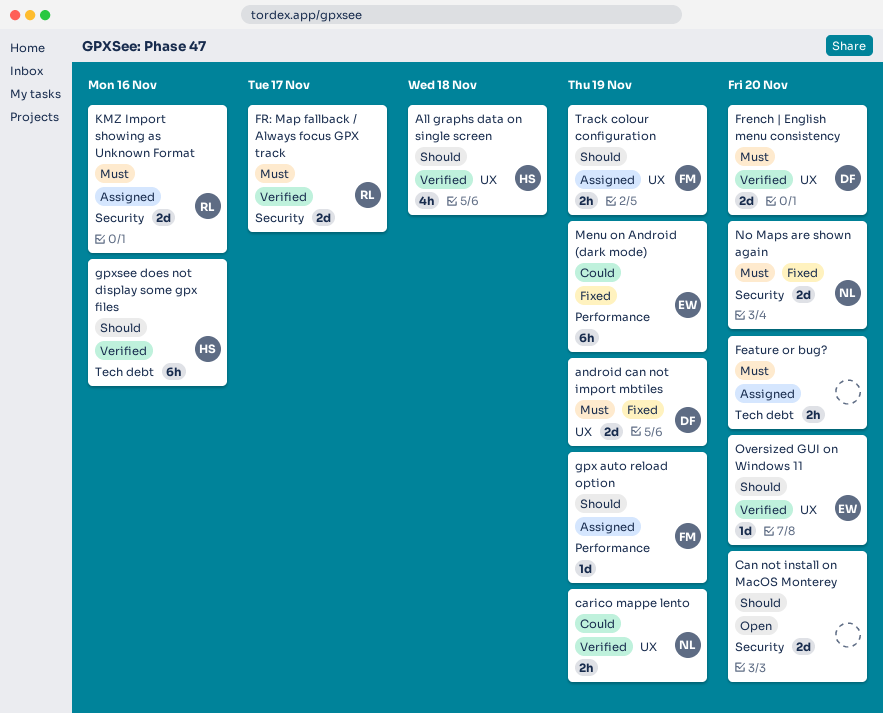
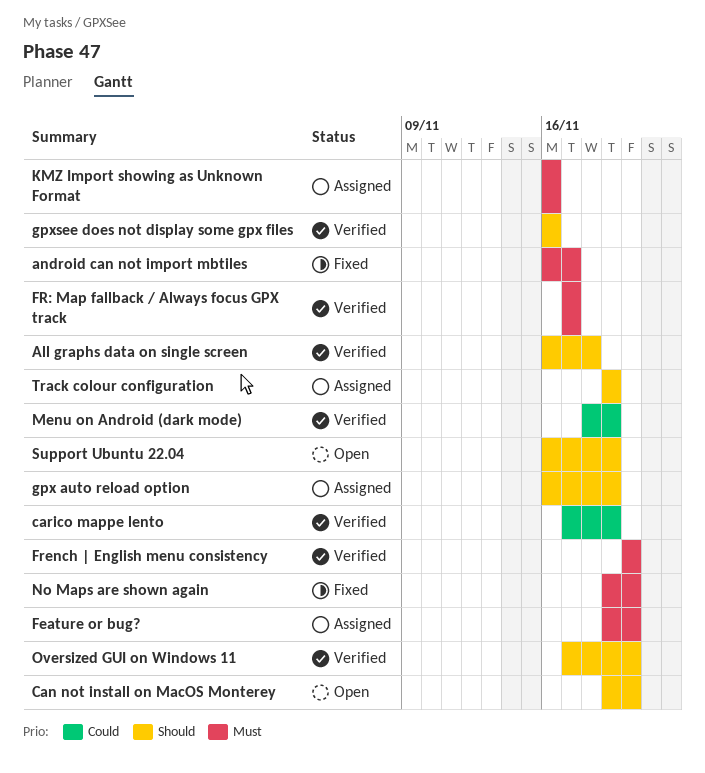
android can not import mbtiles, due: Nov 19 -> Nov 17
Menu on Android (dark mode), status: Fixed -> Verified
Support Ubuntu 22.04: none -> present

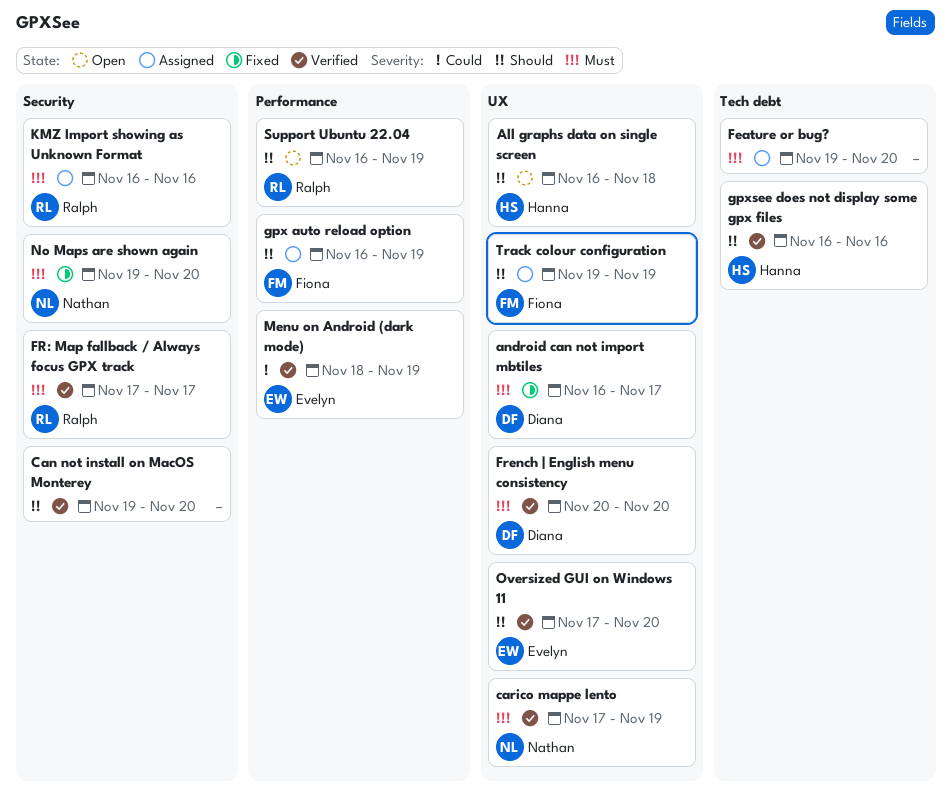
All graphs data on single screen, status: Verified -> Open
Can not install on MacOS Monterey, status: Open -> Verified
carico mappe lento, priority: Could -> Must

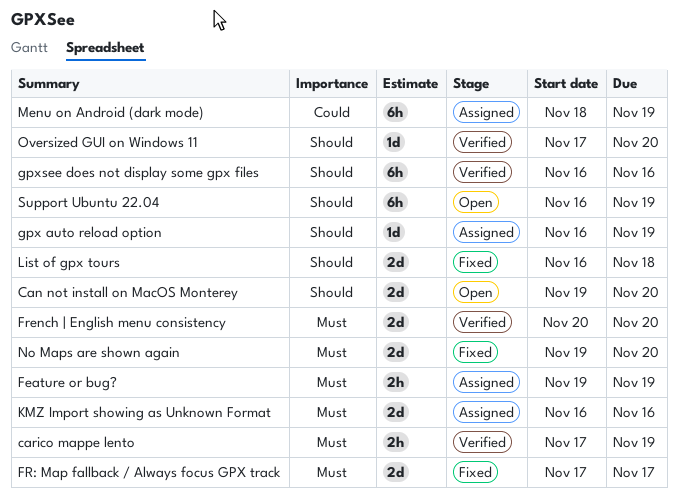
All graphs data on single screen: present -> none
android can not import mbtiles: present -> none
Can not install on MacOS Monterey, status: Verified -> Open
Feature or bug?, due: Nov 20 -> Nov 19
FR: Map fallback / Always focus GPX track, status: Verified -> Fixed
List of gpx tours: none -> present
Menu on Android (dark mode), status: Verified -> Assigned
Track colour configuration: present -> none

